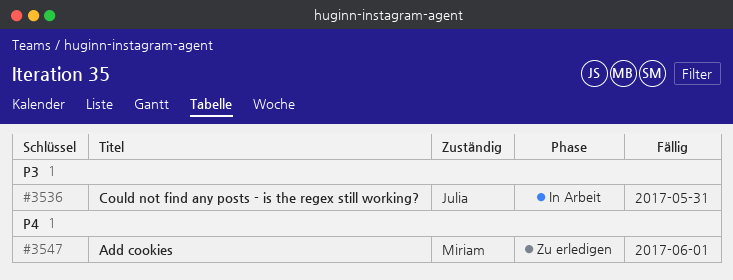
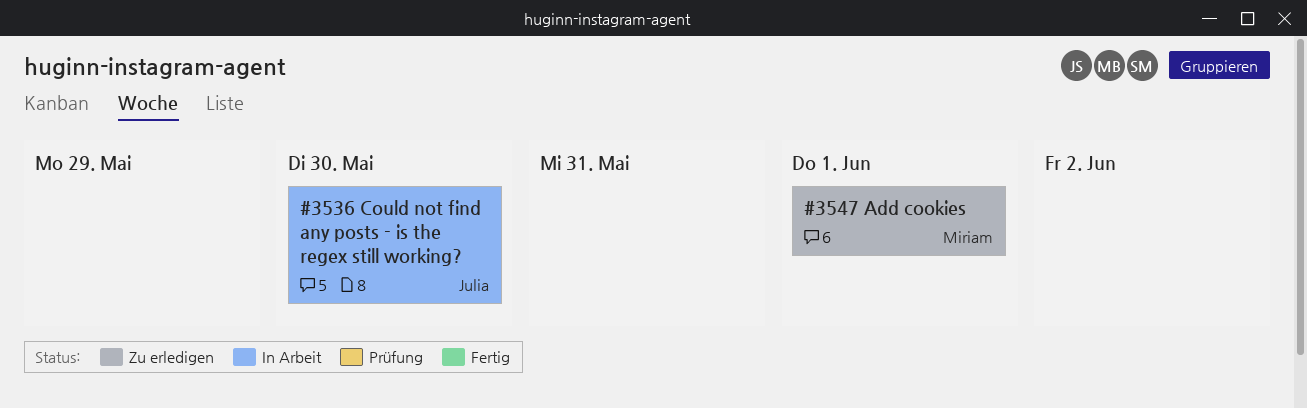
#3536, due: May 31 -> May 30

